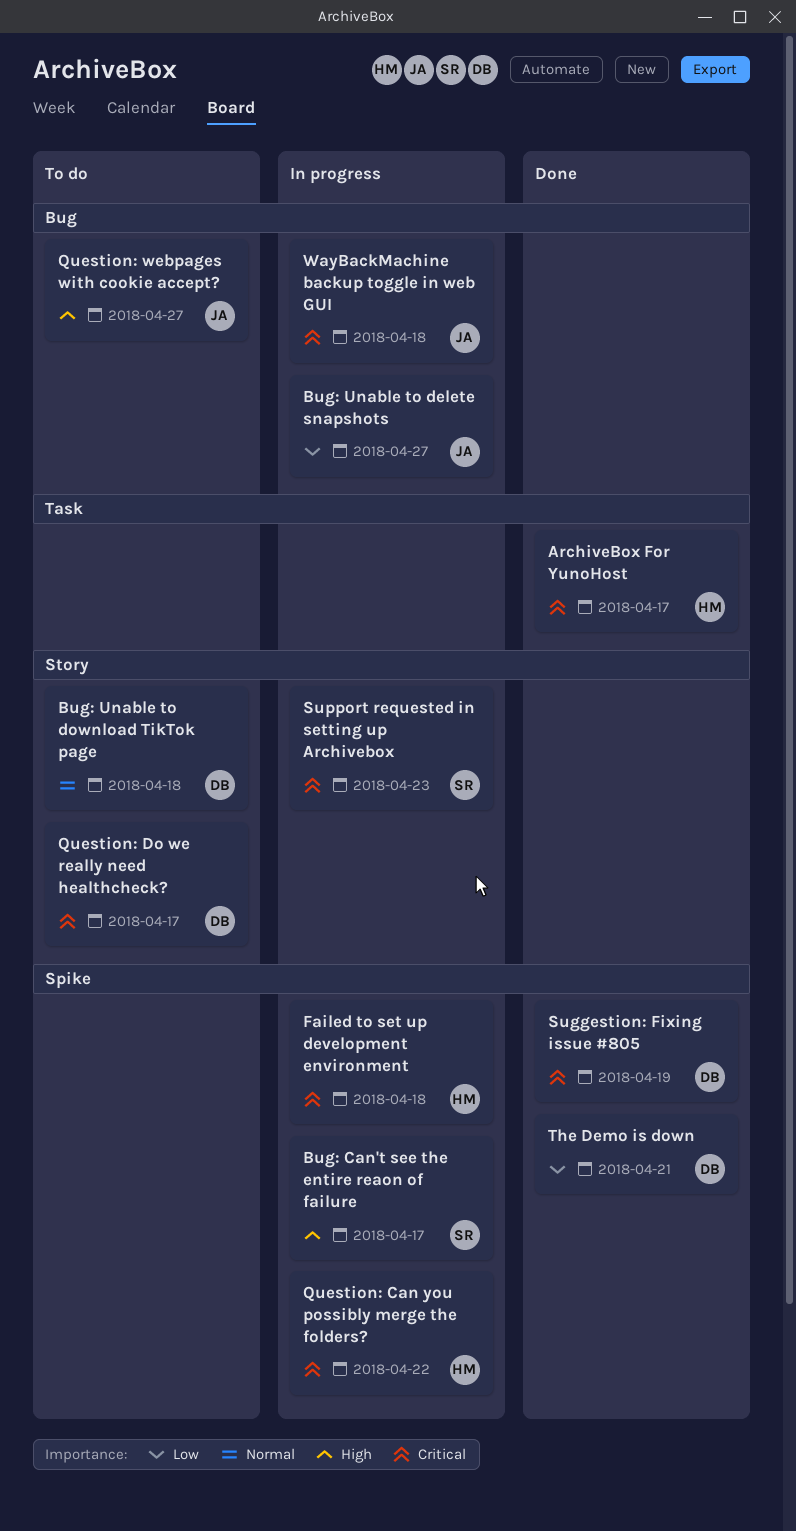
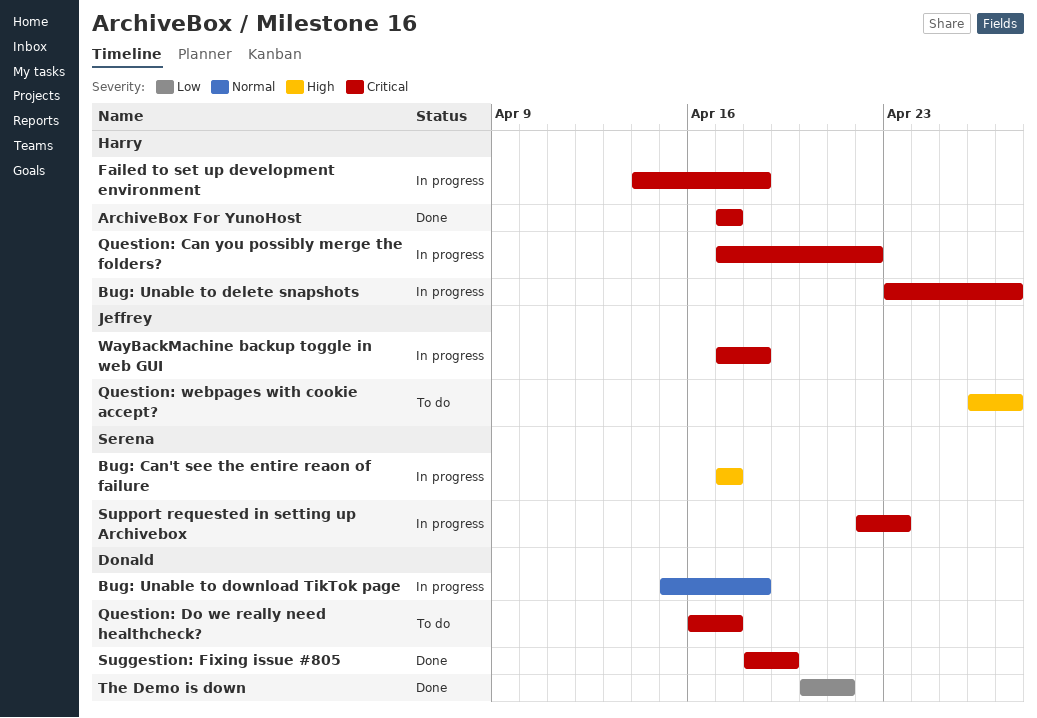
Bug: Unable to delete snapshots, owner: Jeffrey -> Harry
Bug: Unable to delete snapshots, priority: Low -> Critical
Bug: Unable to download TikTok page, status: To do -> In progress

